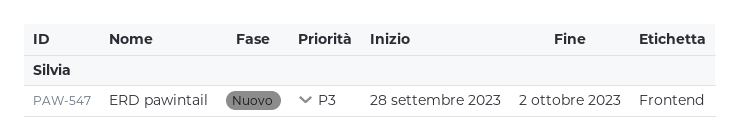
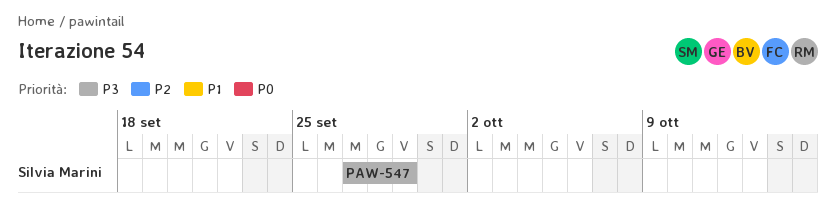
PAW-547, start: Sep 28 -> Sep 27
PAW-547, due: Oct 2 -> Sep 29

